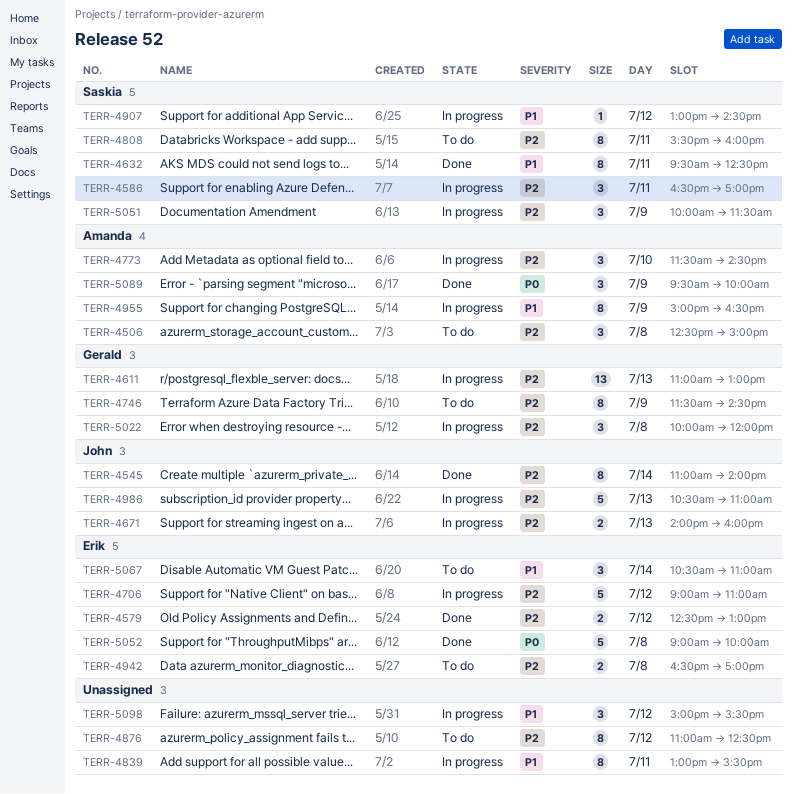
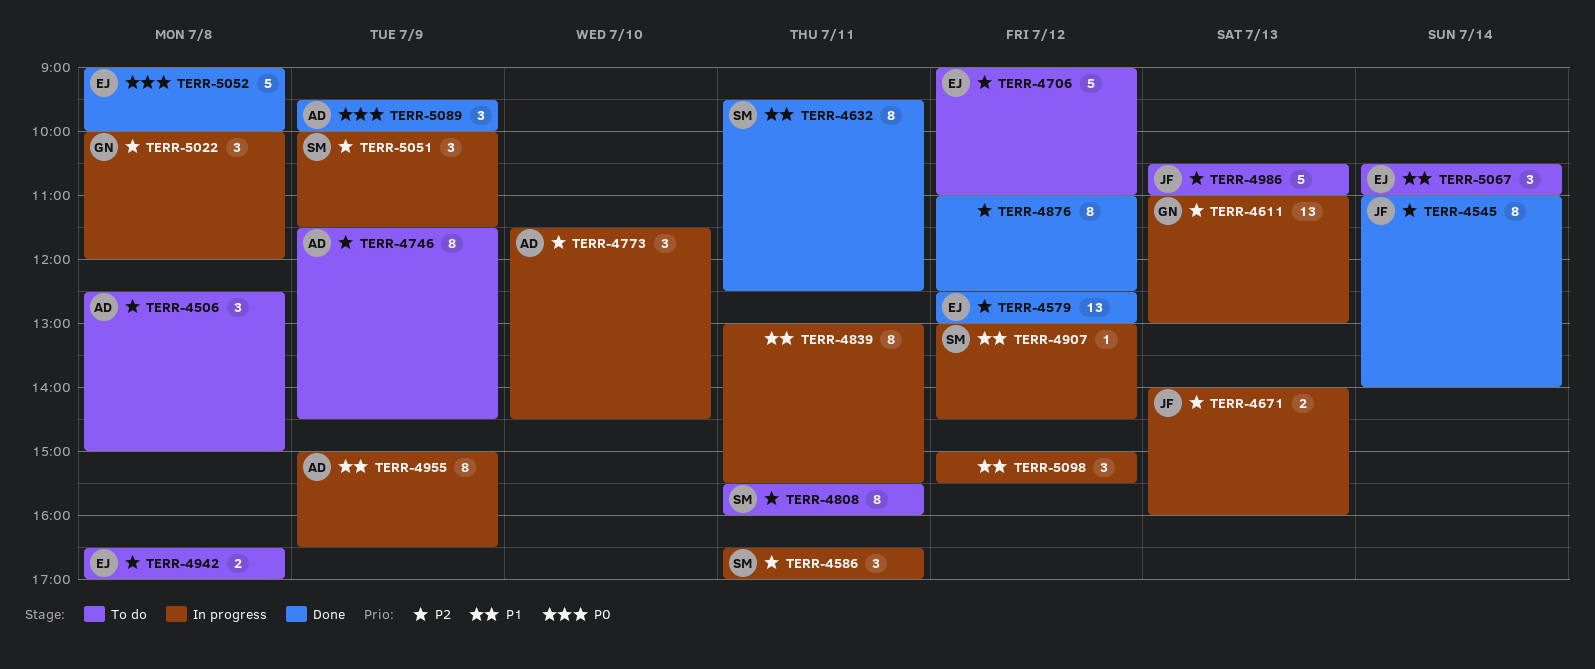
TERR-4579, estimate: 2 -> 13
TERR-4706, status: In progress -> To do
TERR-4746, owner: Gerald -> Amanda
TERR-4876, status: To do -> Done
TERR-4986, status: In progress -> To do

